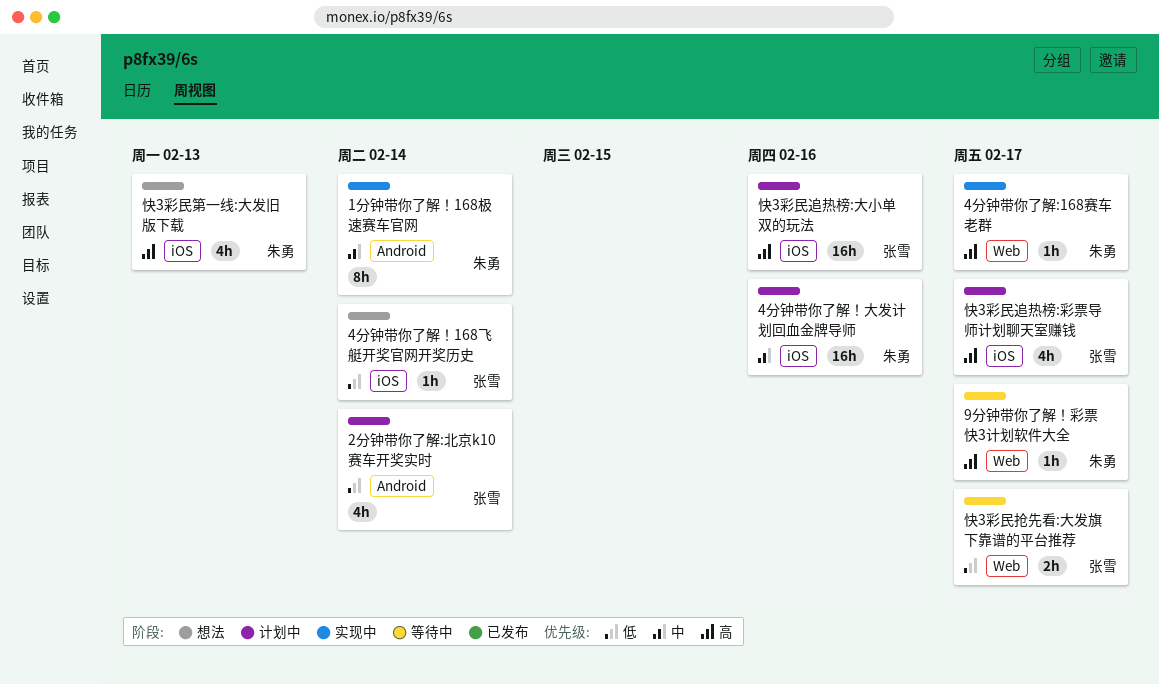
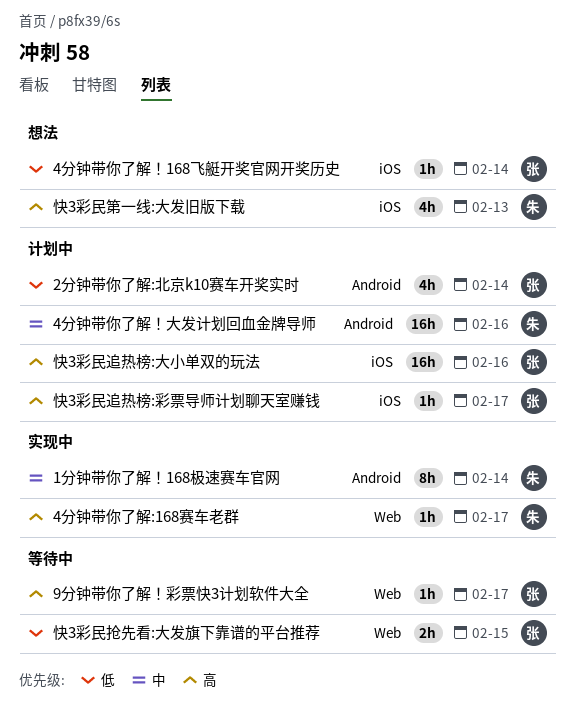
4分钟带你了解！大发计划回血金牌导师, label: iOS -> Android
9分钟带你了解！彩票快3计划软件大全, owner: 朱勇 -> 张雪
快3彩民抢先看:大发旗下靠谱的平台推荐, due: Feb 17 -> Feb 15
快3彩民追热榜:彩票导师计划聊天室赚钱, estimate: 4h -> 1h

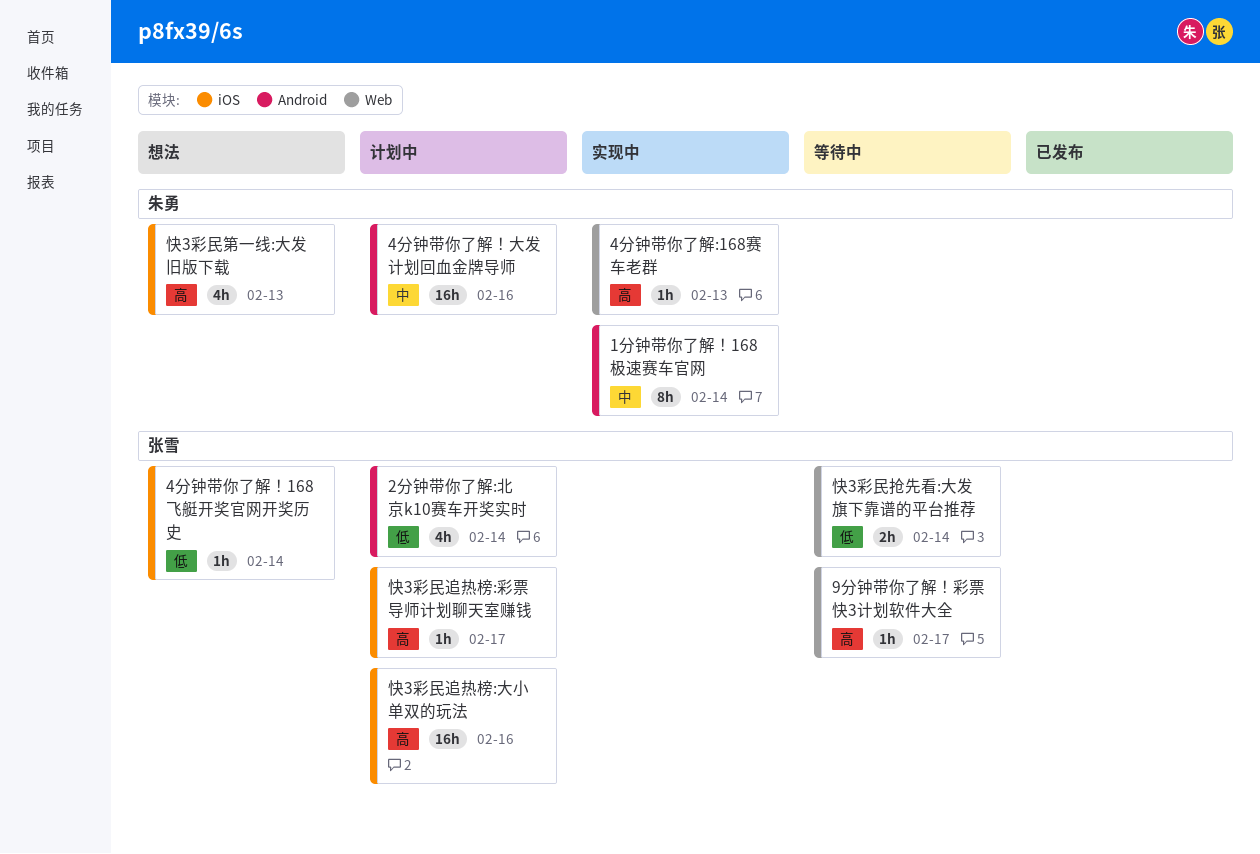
4分钟带你了解:168赛车老群, due: Feb 17 -> Feb 13
快3彩民抢先看:大发旗下靠谱的平台推荐, due: Feb 15 -> Feb 14

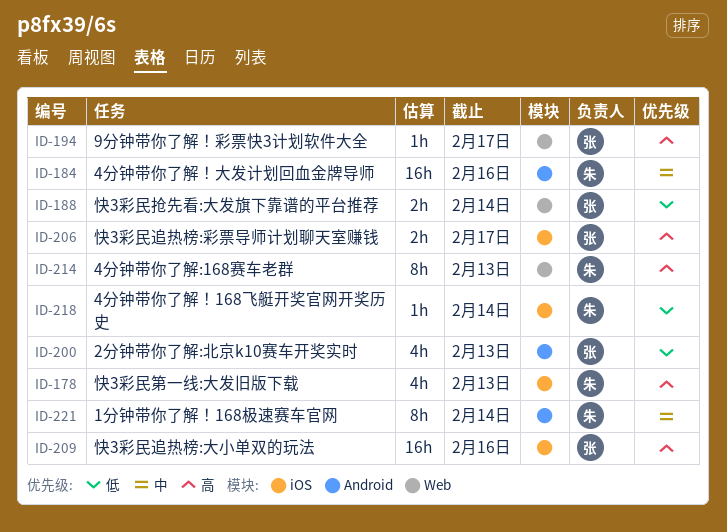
2分钟带你了解:北京k10赛车开奖实时, due: Feb 14 -> Feb 13
4分钟带你了解:168赛车老群, estimate: 1h -> 8h
4分钟带你了解！168飞艇开奖官网开奖历史, owner: 张雪 -> 朱勇
快3彩民追热榜:彩票导师计划聊天室赚钱, estimate: 1h -> 2h

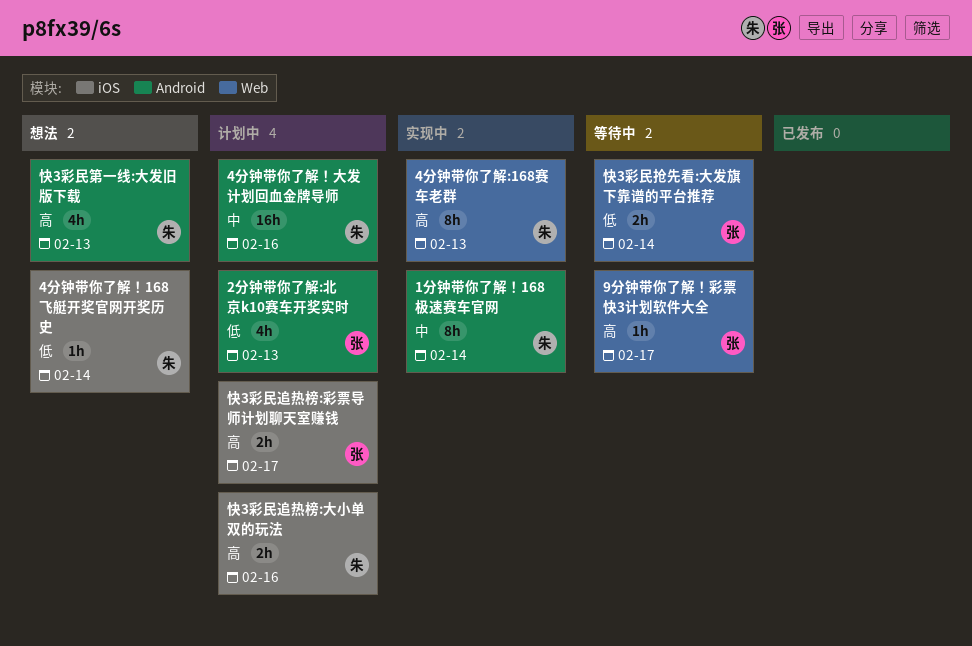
快3彩民第一线:大发旧版下载, label: iOS -> Android
快3彩民追热榜:大小单双的玩法, owner: 张 -> 朱
快3彩民追热榜:大小单双的玩法, estimate: 16h -> 2h

